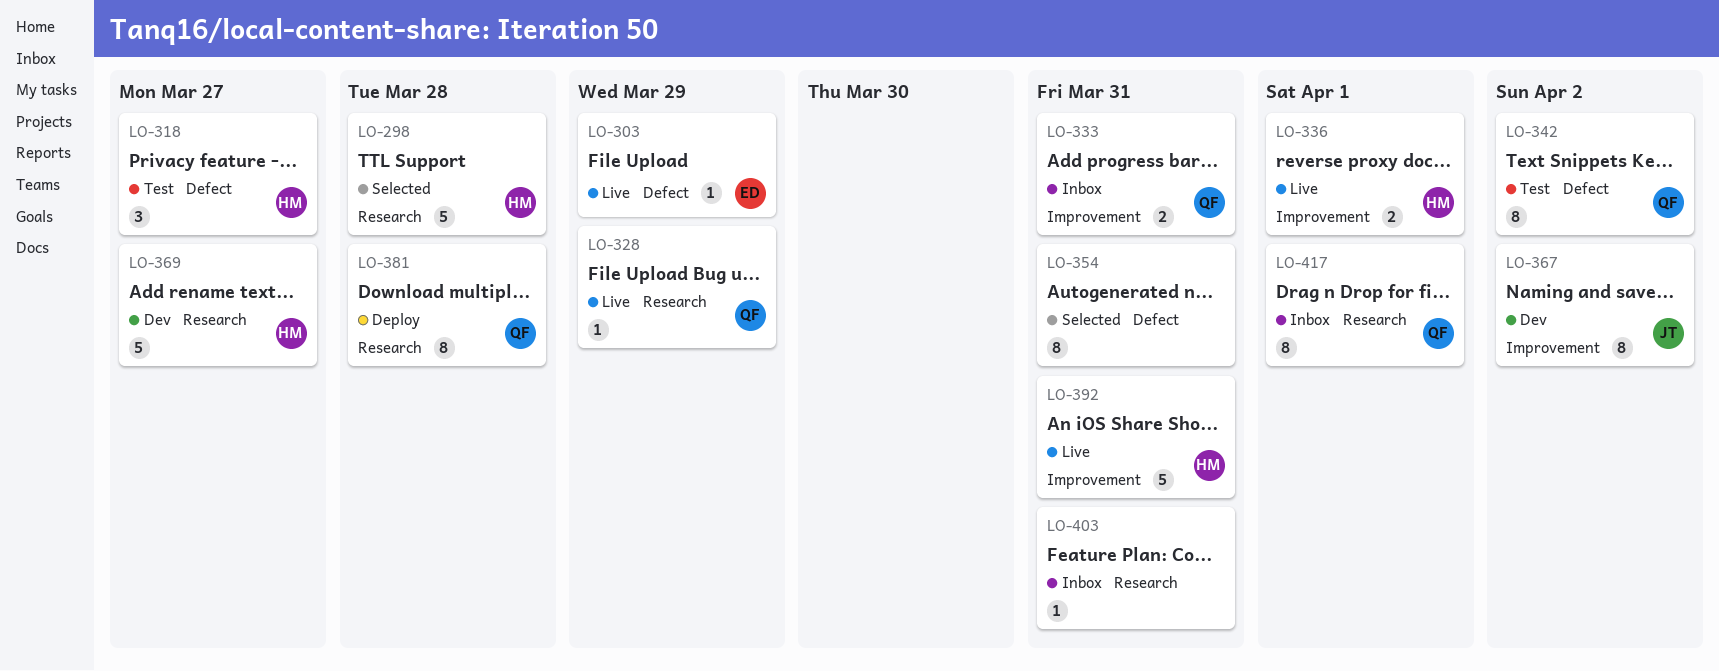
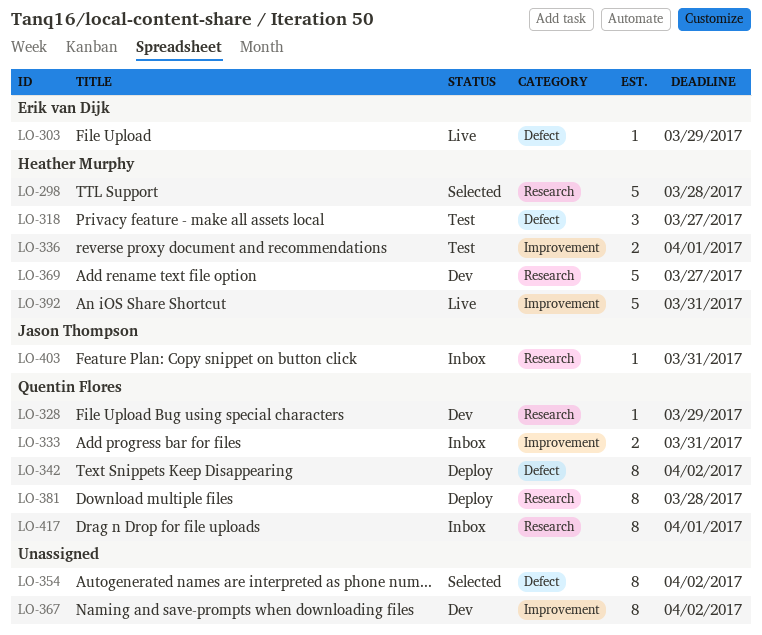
LO-328, status: Live -> Dev
LO-336, status: Live -> Test
LO-342, status: Test -> Deploy
LO-354, due: Mar 31 -> Apr 2
LO-367, owner: Jason Thompson -> none
LO-403, owner: none -> Jason Thompson

